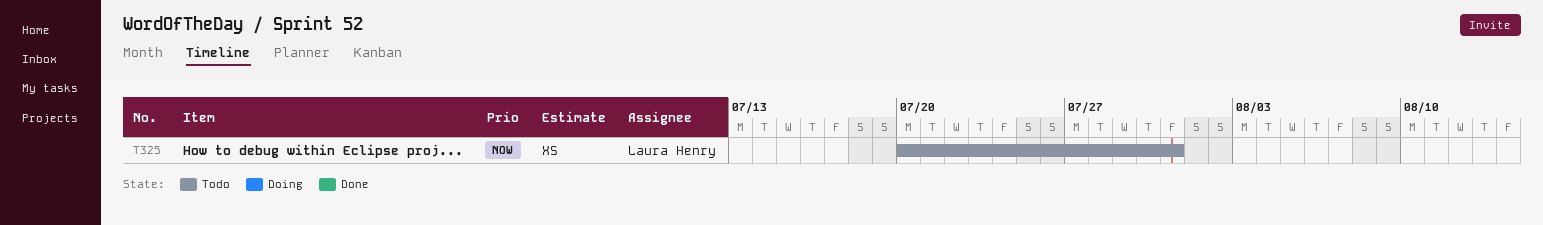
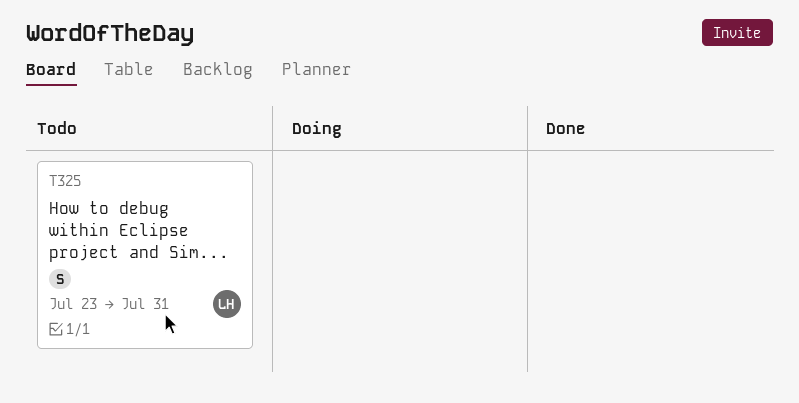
T325, estimate: XS -> S
T325, start: Jul 20 -> Jul 23

